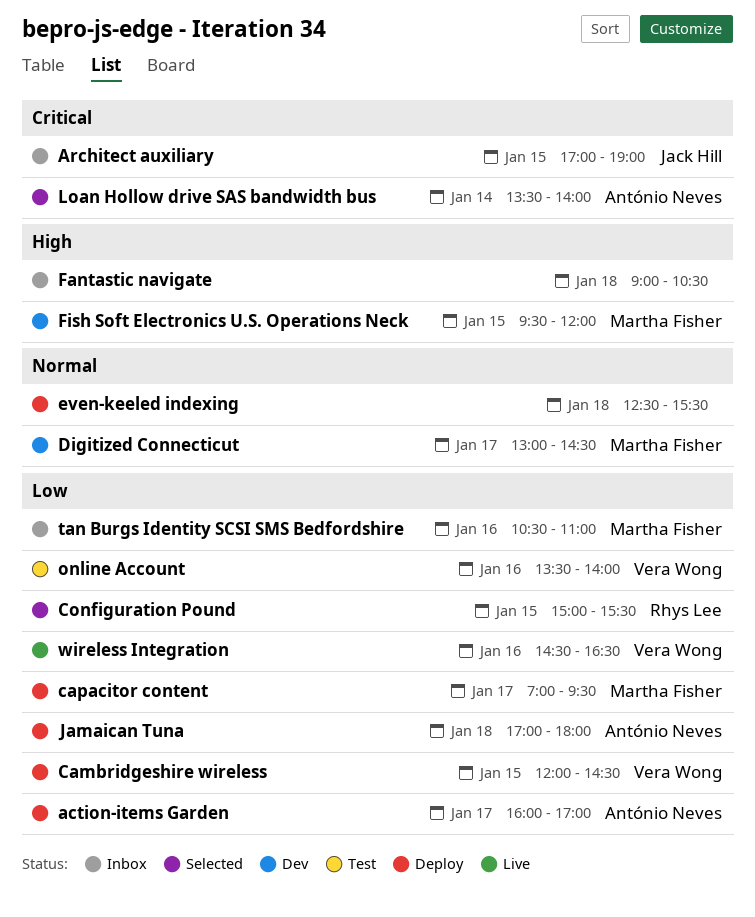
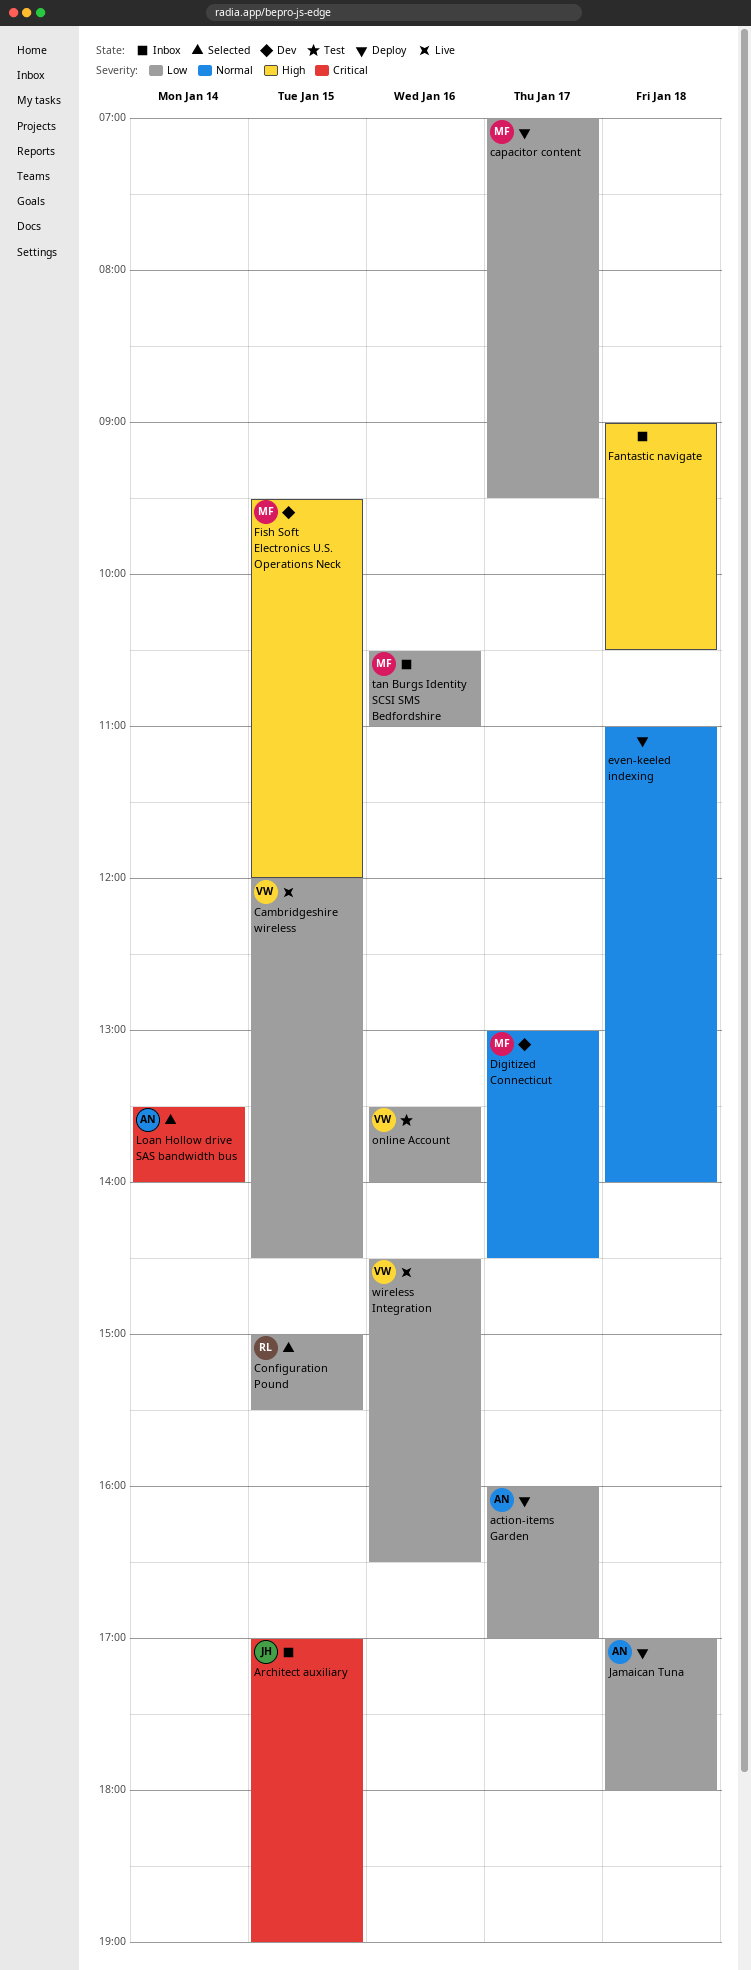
Cambridgeshire wireless, status: Deploy -> Live
even-keeled indexing, begins: 12:30 -> 11:00
even-keeled indexing, ends: 15:30 -> 14:00

